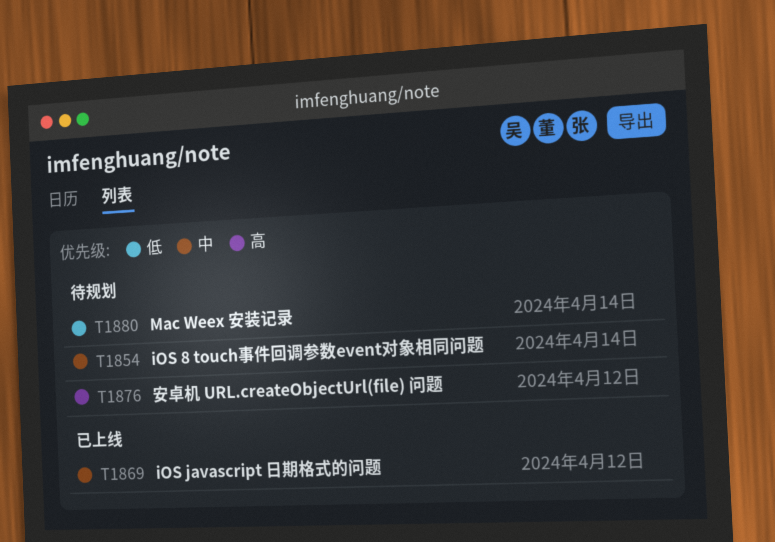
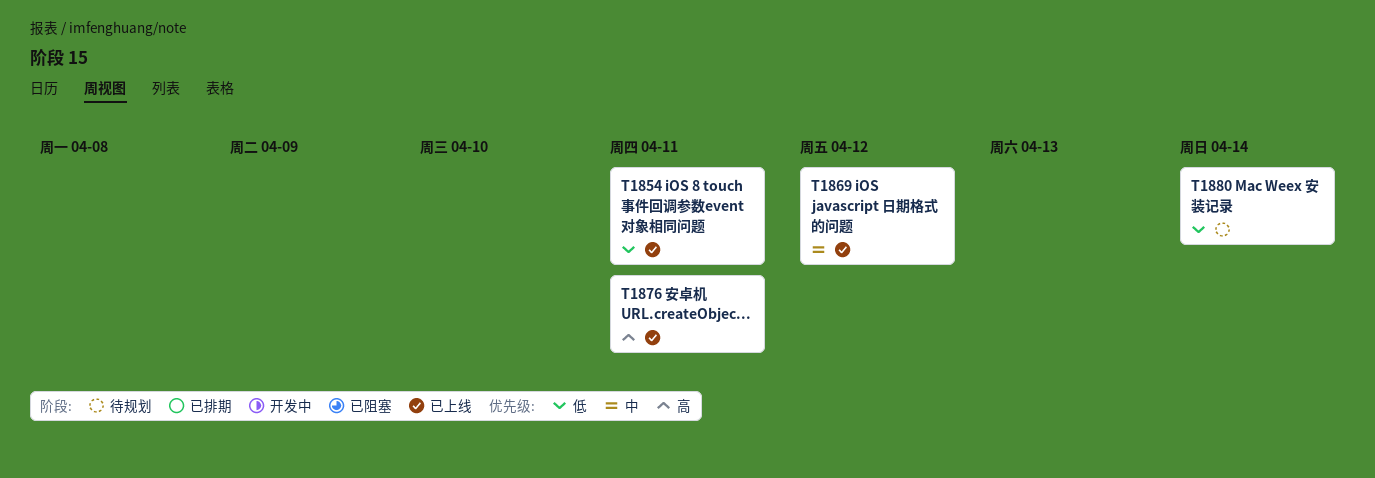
T1854, status: 待规划 -> 已上线
T1854, priority: 中 -> 低
T1854, due: Apr 14 -> Apr 11
T1876, status: 待规划 -> 已上线
T1876, due: Apr 12 -> Apr 11

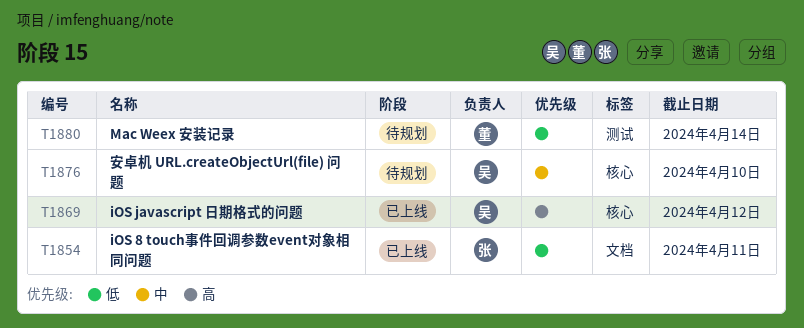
T1869, priority: 中 -> 高
T1876, status: 已上线 -> 待规划
T1876, priority: 高 -> 中
T1876, due: Apr 11 -> Apr 10

